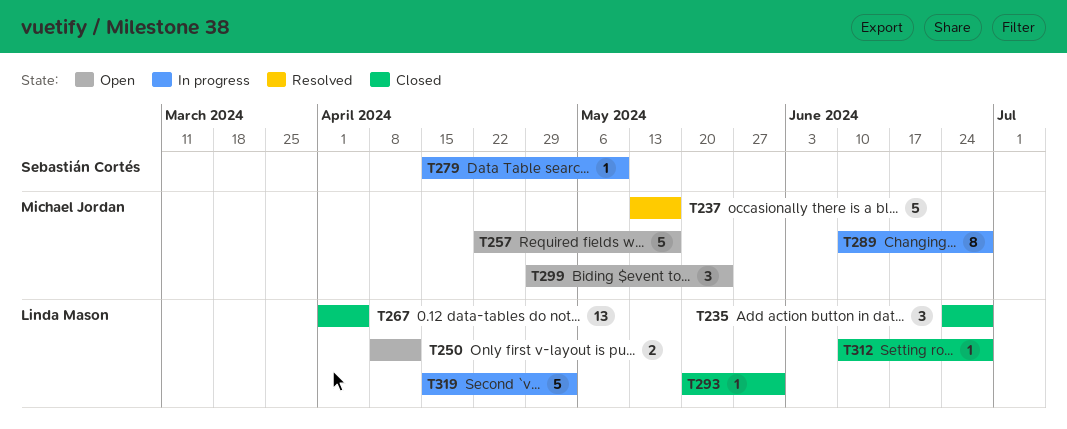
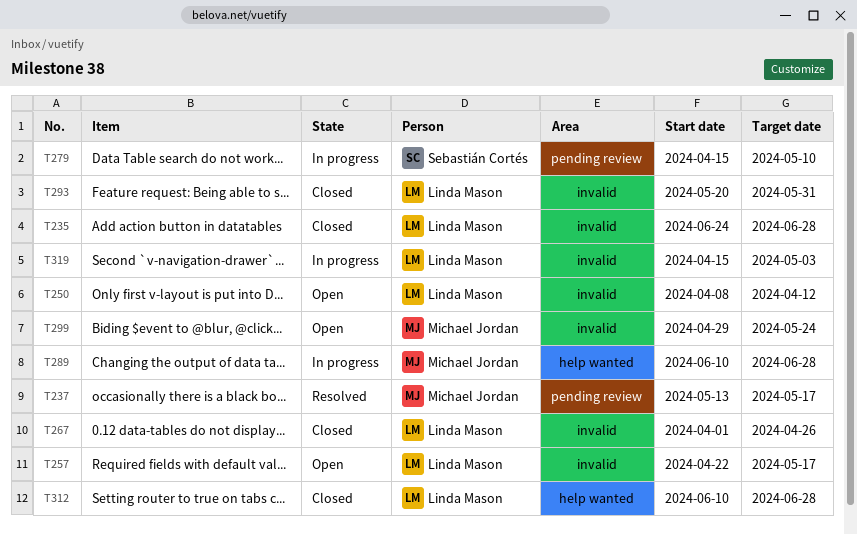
T257, owner: Michael Jordan -> Linda Mason
T267, due: Apr 5 -> Apr 26

